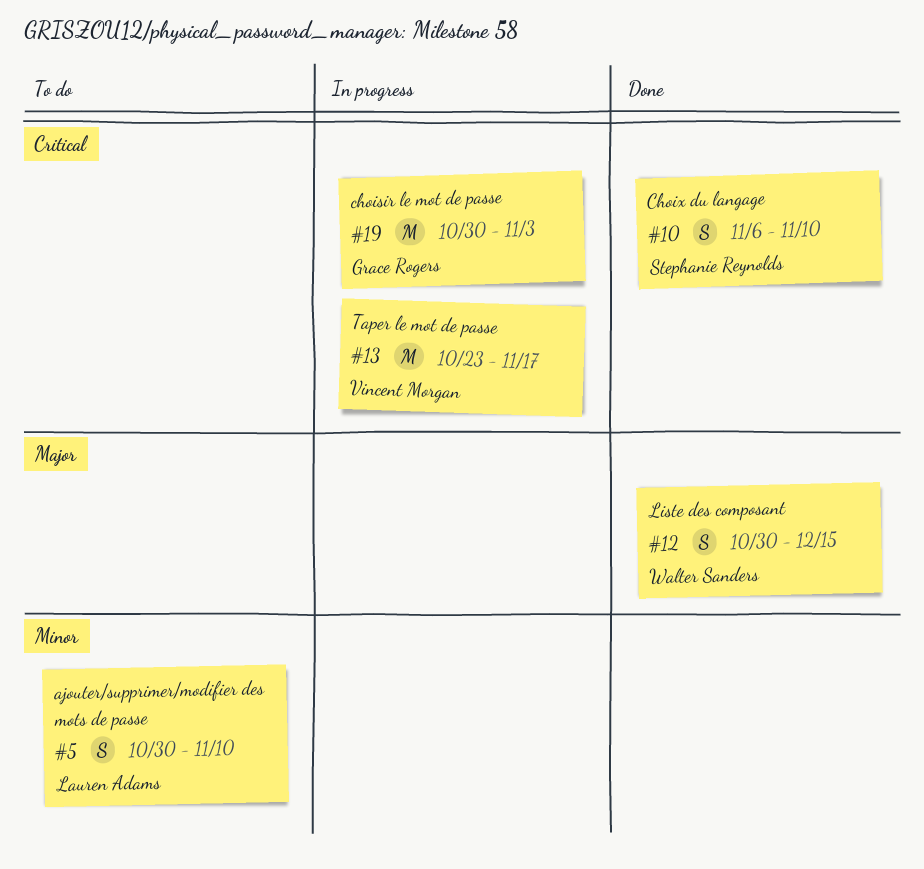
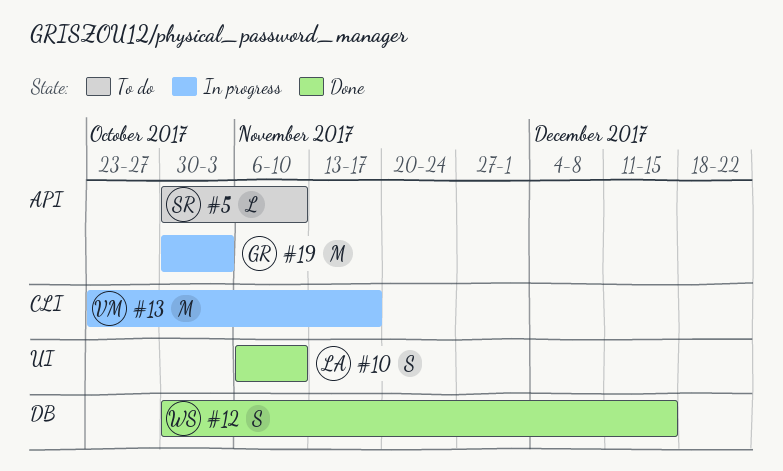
#5, owner: Lauren Adams -> Stephanie Reynolds
#5, estimate: S -> L
#10, owner: Stephanie Reynolds -> Lauren Adams

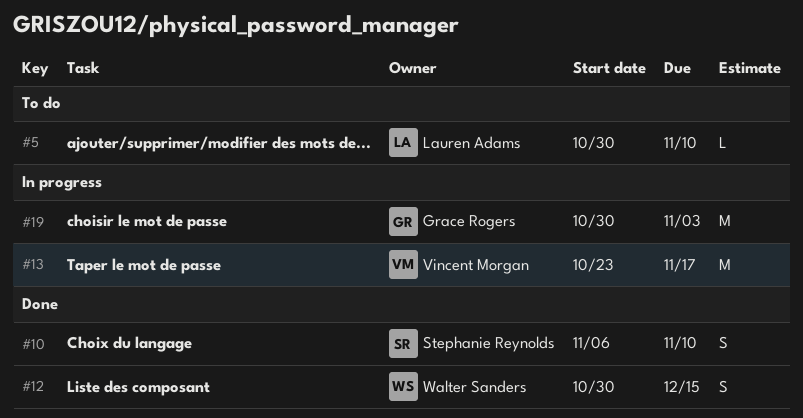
#5, owner: Stephanie Reynolds -> Lauren Adams
#10, owner: Lauren Adams -> Stephanie Reynolds

